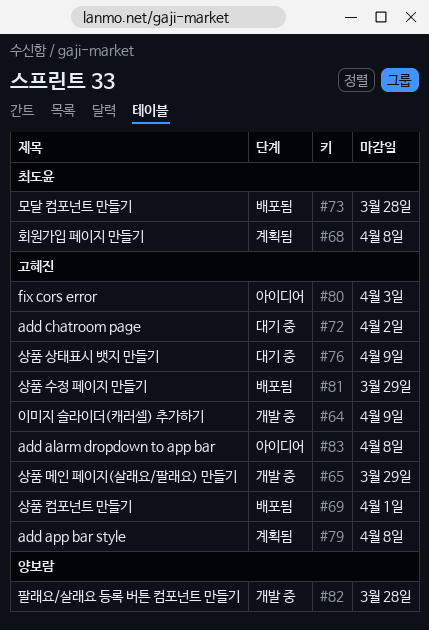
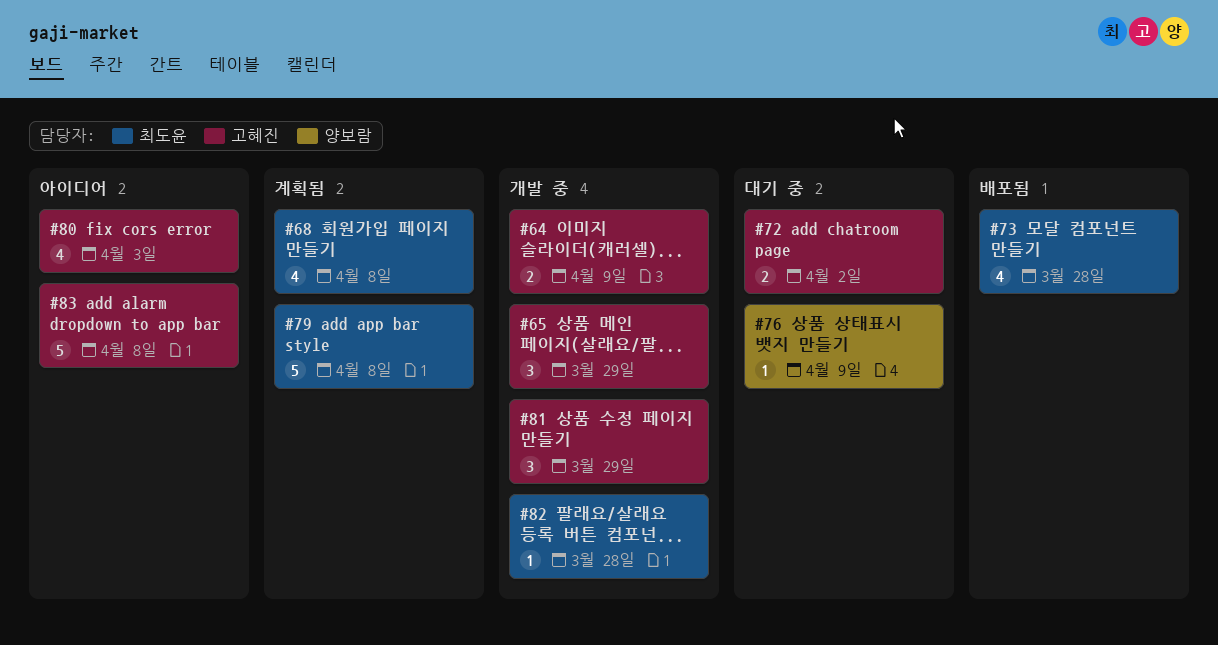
#69: present -> none
#76, owner: 고혜진 -> 양보람
#79, owner: 고혜진 -> 최도윤
#81, status: 배포됨 -> 개발 중
#82, owner: 양보람 -> 최도윤

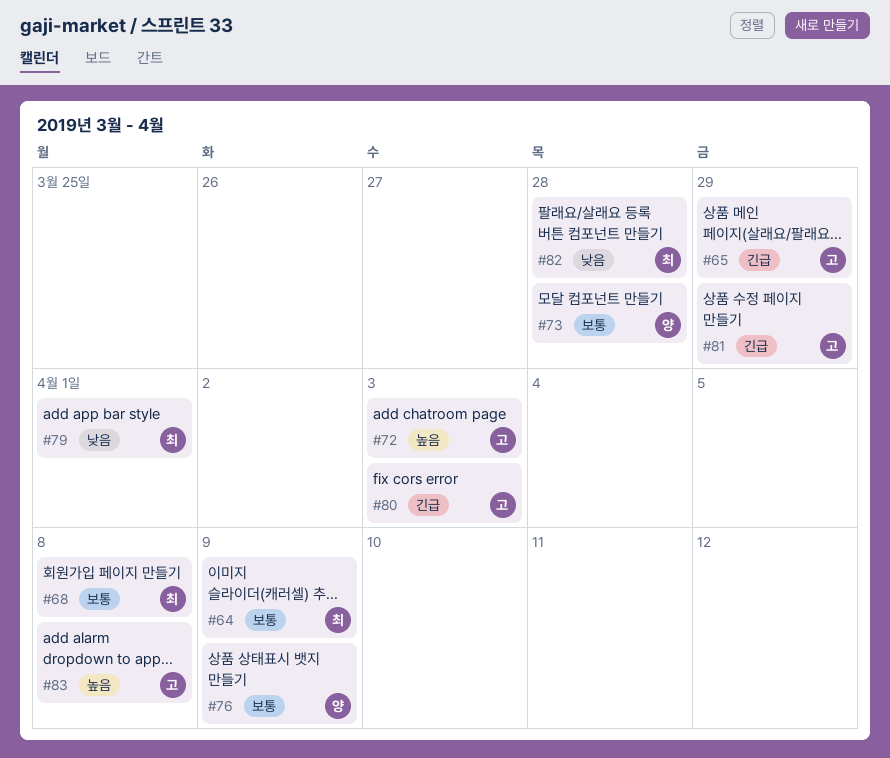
#64, owner: 고혜진 -> 최도윤
#72, due: Apr 2 -> Apr 3
#73, owner: 최도윤 -> 양보람
#79, due: Apr 8 -> Apr 1

